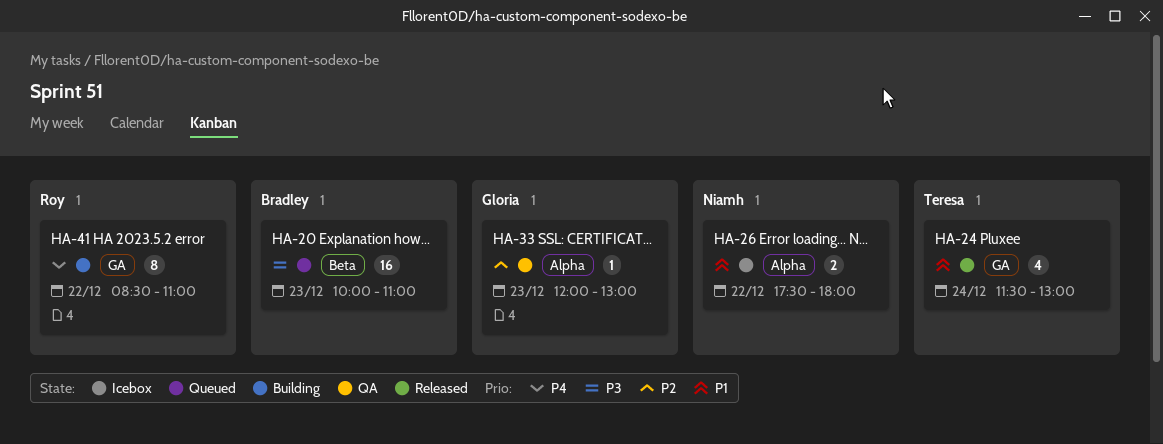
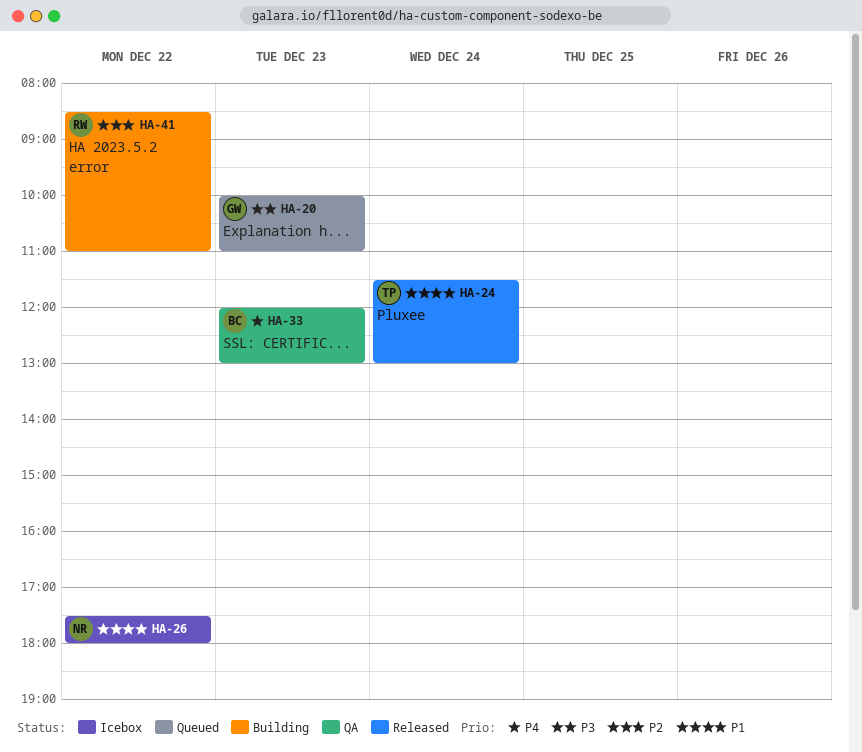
HA-20, owner: Bradley -> Gloria
HA-33, owner: Gloria -> Bradley
HA-33, priority: P2 -> P4
HA-41, priority: P4 -> P2

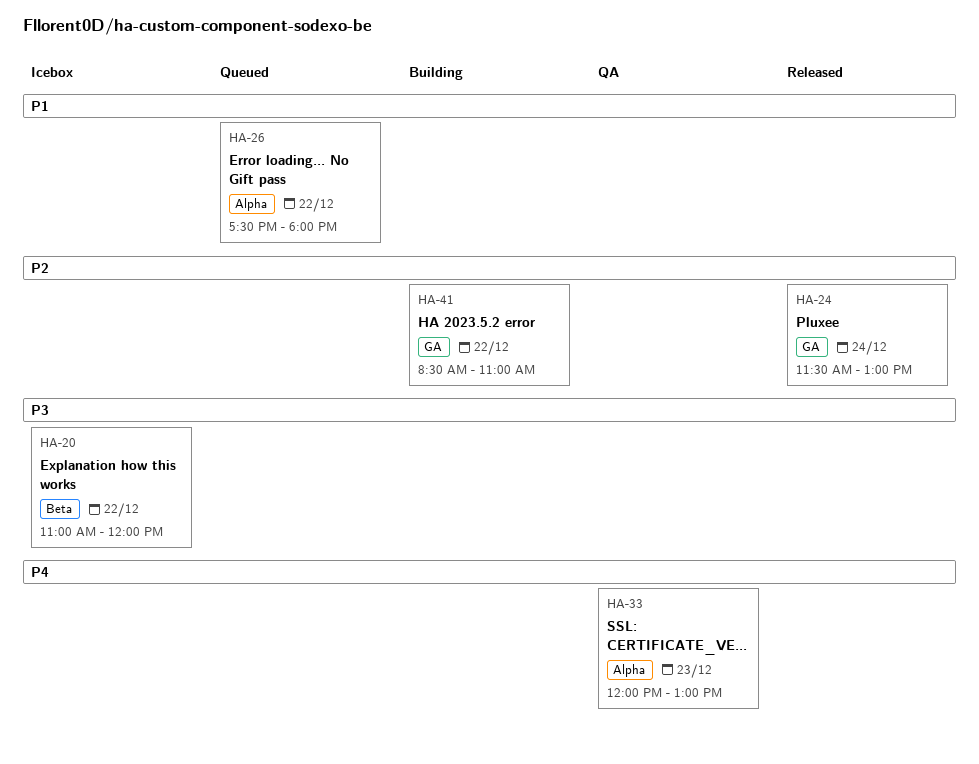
HA-20, status: Queued -> Icebox
HA-20, day: Dec 23 -> Dec 22
HA-20, begins: 10:00 -> 11:00
HA-20, ends: 11:00 -> 12:00
HA-24, priority: P1 -> P2
HA-26, status: Icebox -> Queued

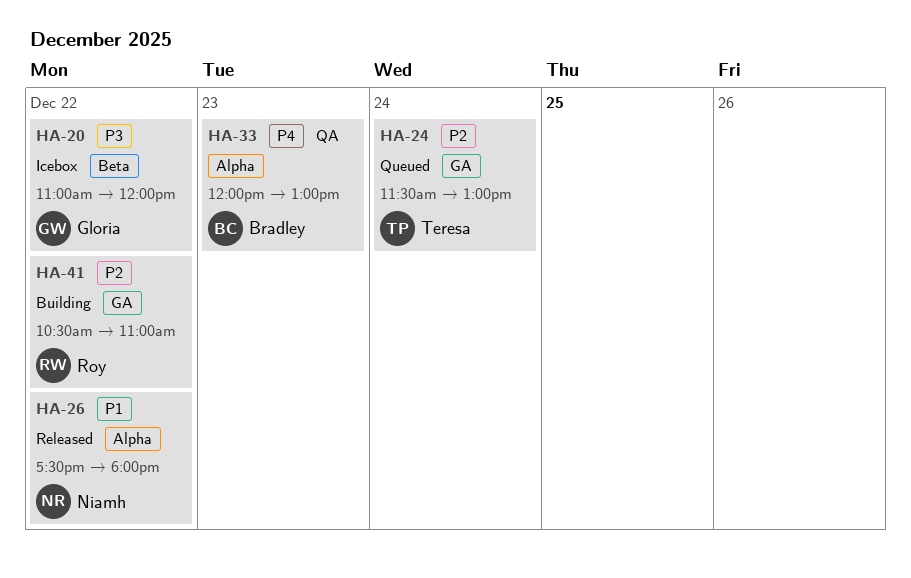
HA-24, status: Released -> Queued
HA-26, status: Queued -> Released
HA-41, begins: 08:30 -> 10:30

